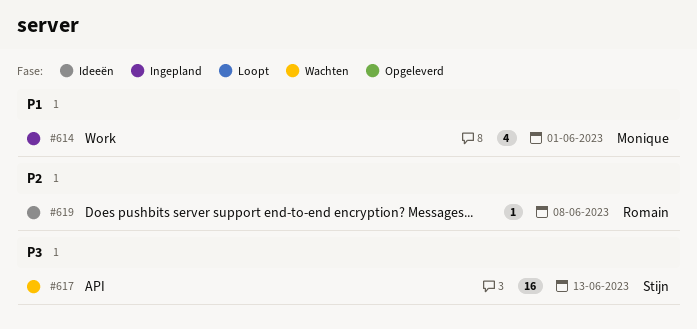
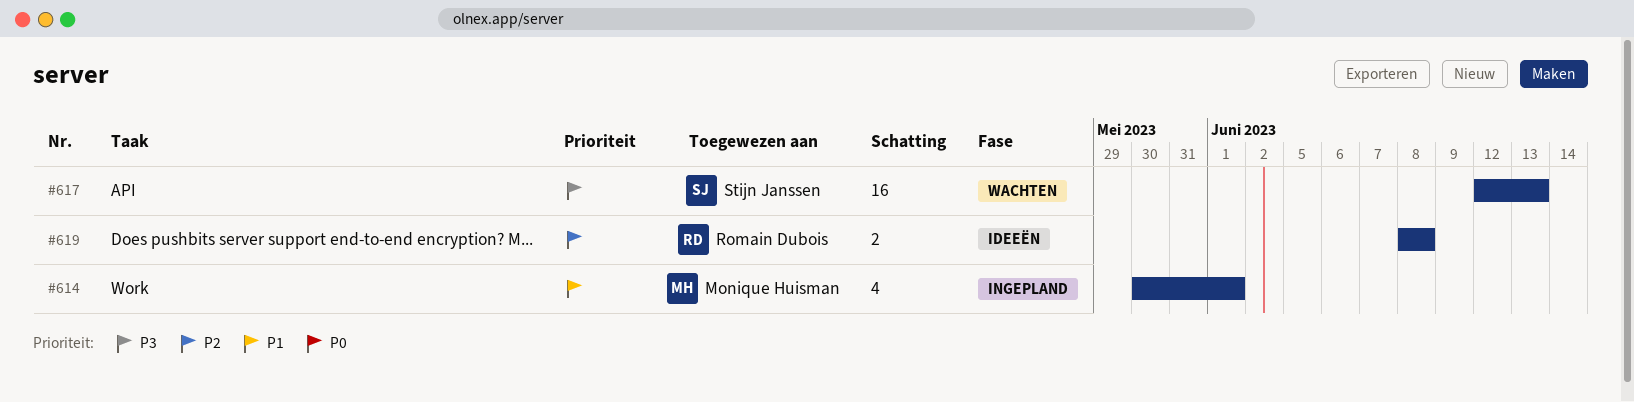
#619, estimate: 1 -> 2

